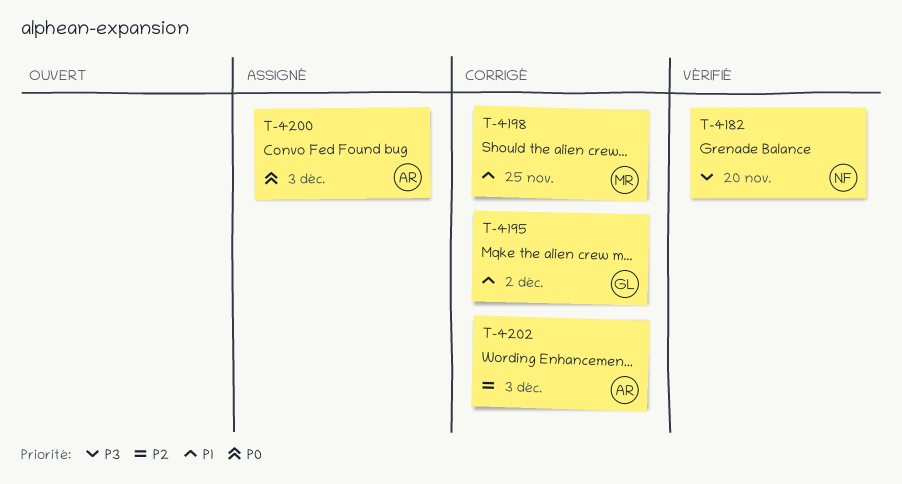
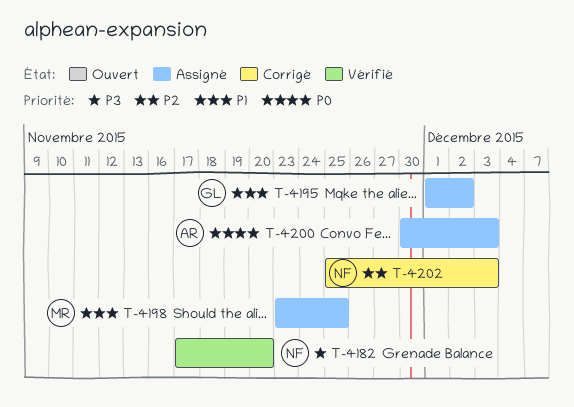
T-4195, status: Corrigé -> Assigné
T-4198, status: Corrigé -> Assigné
T-4202, owner: AR -> NF

